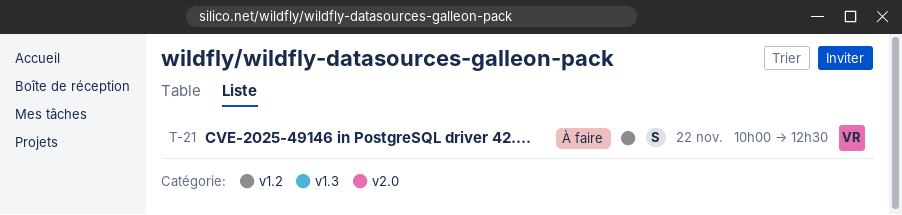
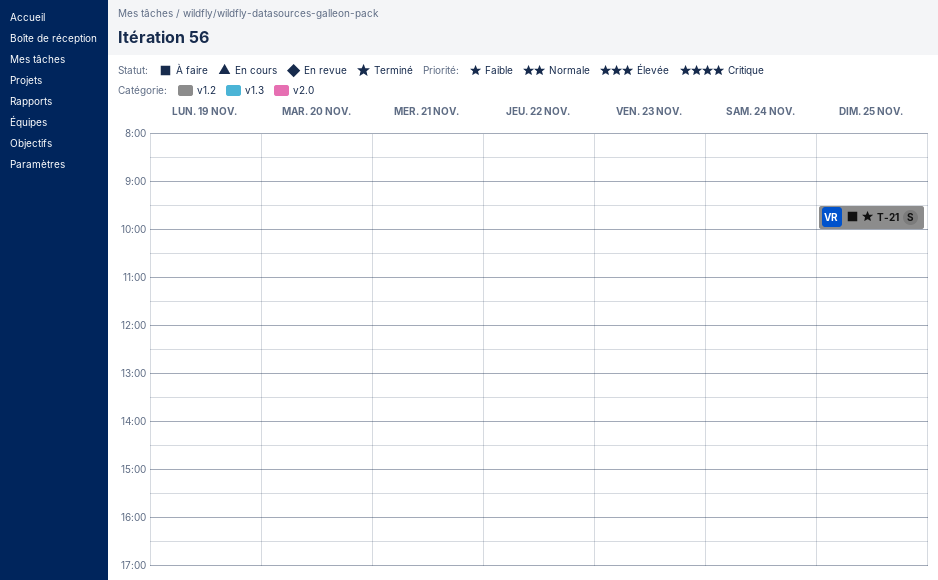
T-21, day: Nov 22 -> Nov 25
T-21, begins: 10:00 -> 09:30
T-21, ends: 12:30 -> 10:00

